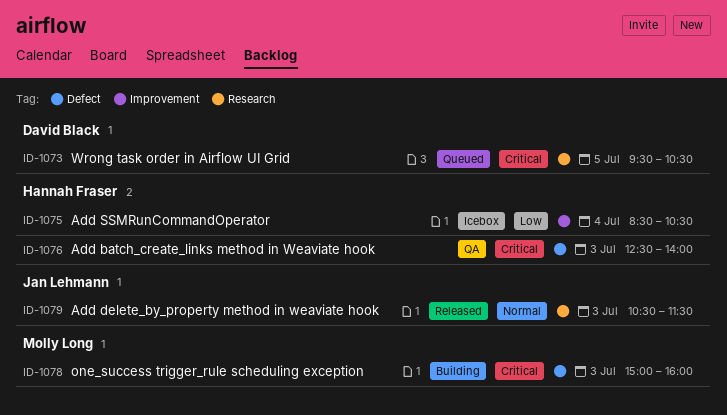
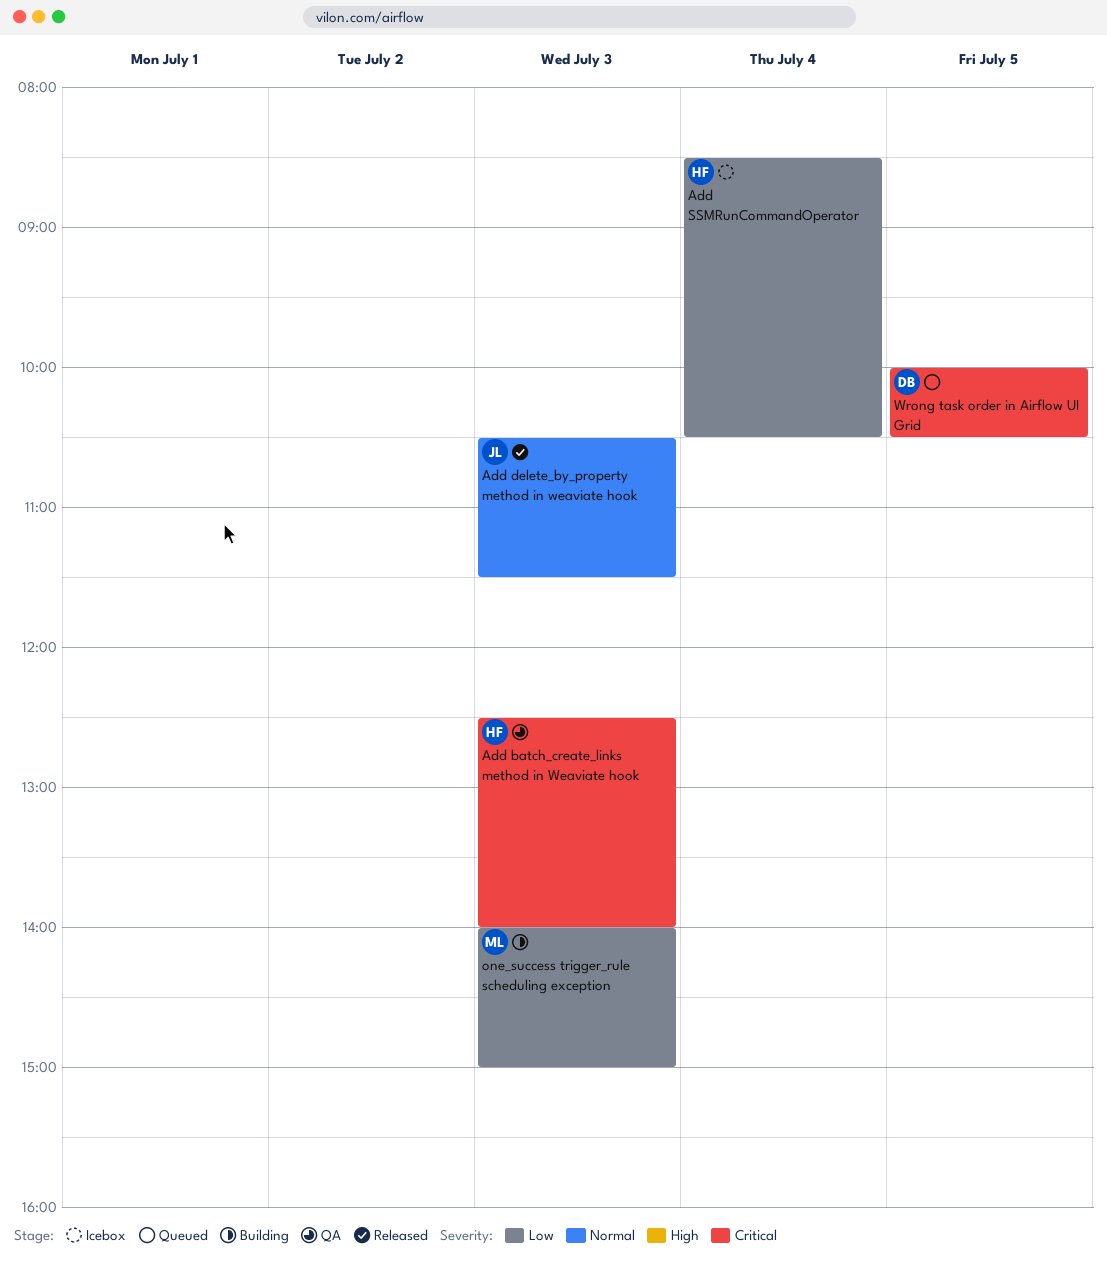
one_success trigger_rule scheduling exception, priority: Critical -> Low
one_success trigger_rule scheduling exception, begins: 15:00 -> 14:00
one_success trigger_rule scheduling exception, ends: 16:00 -> 15:00
Wrong task order in Airflow UI Grid, begins: 09:30 -> 10:00

